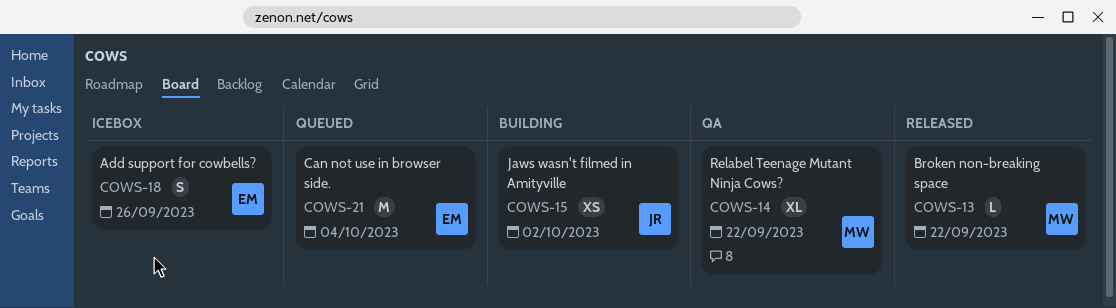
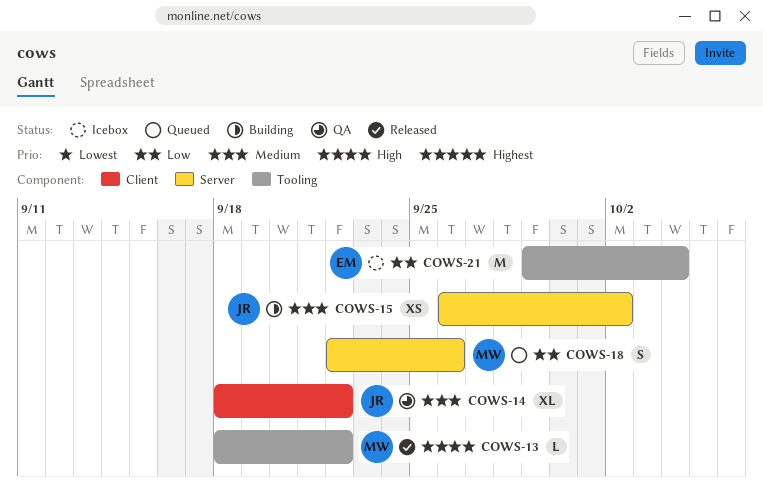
COWS-14, owner: MW -> JR
COWS-18, status: Icebox -> Queued
COWS-18, owner: EM -> MW
COWS-21, status: Queued -> Icebox

